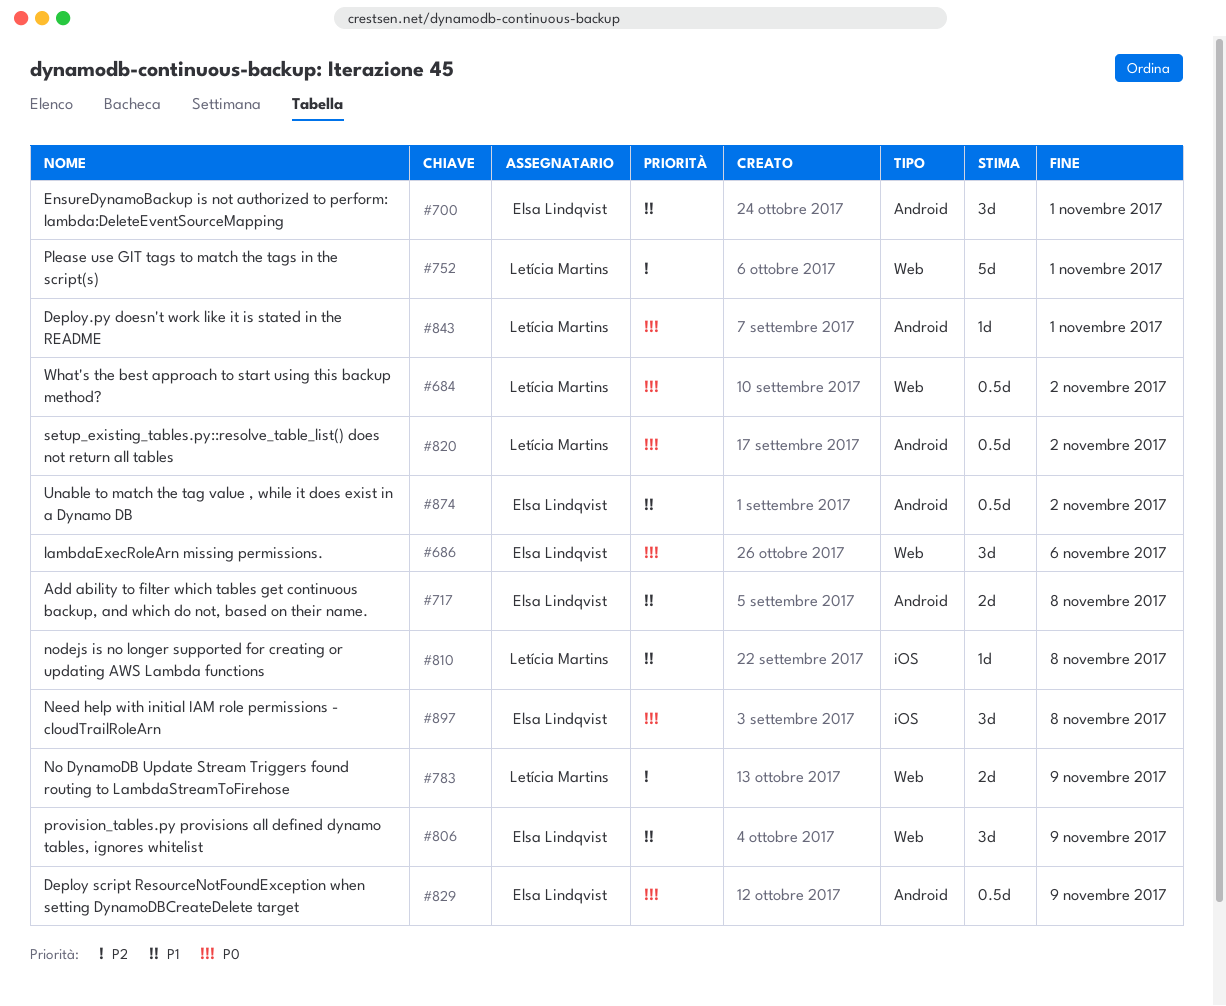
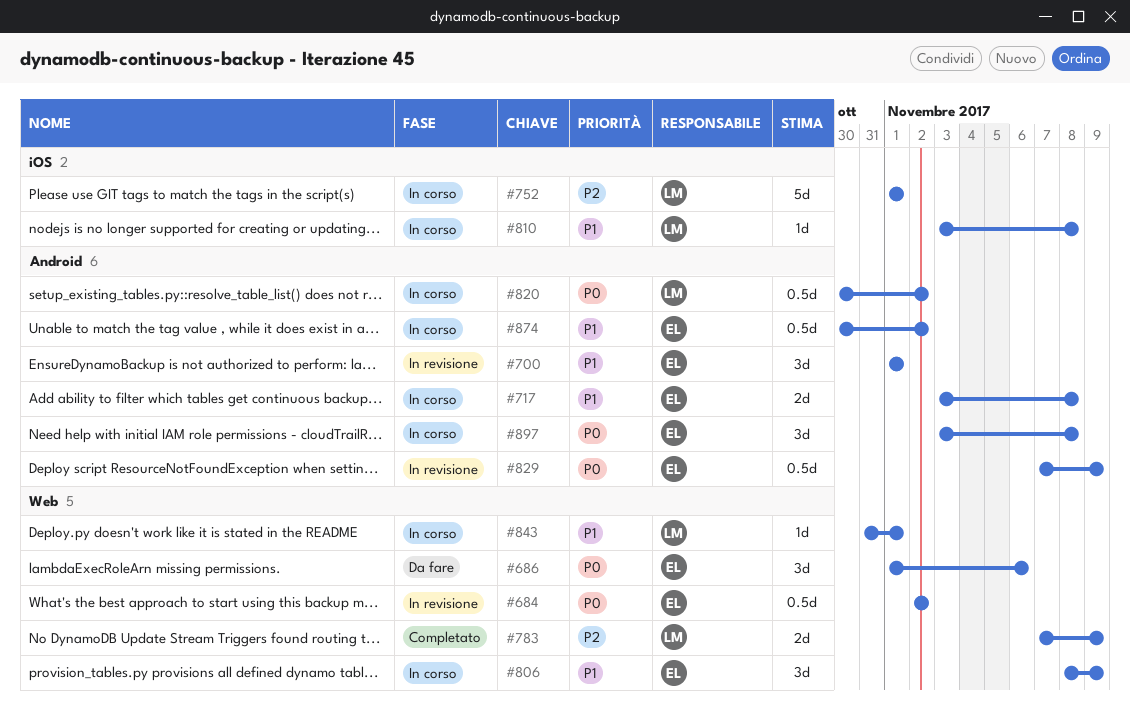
#684, owner: Letícia Martins -> Elsa Lindqvist
#752, label: Web -> iOS
#843, priority: P0 -> P1
#843, label: Android -> Web
#897, label: iOS -> Android

